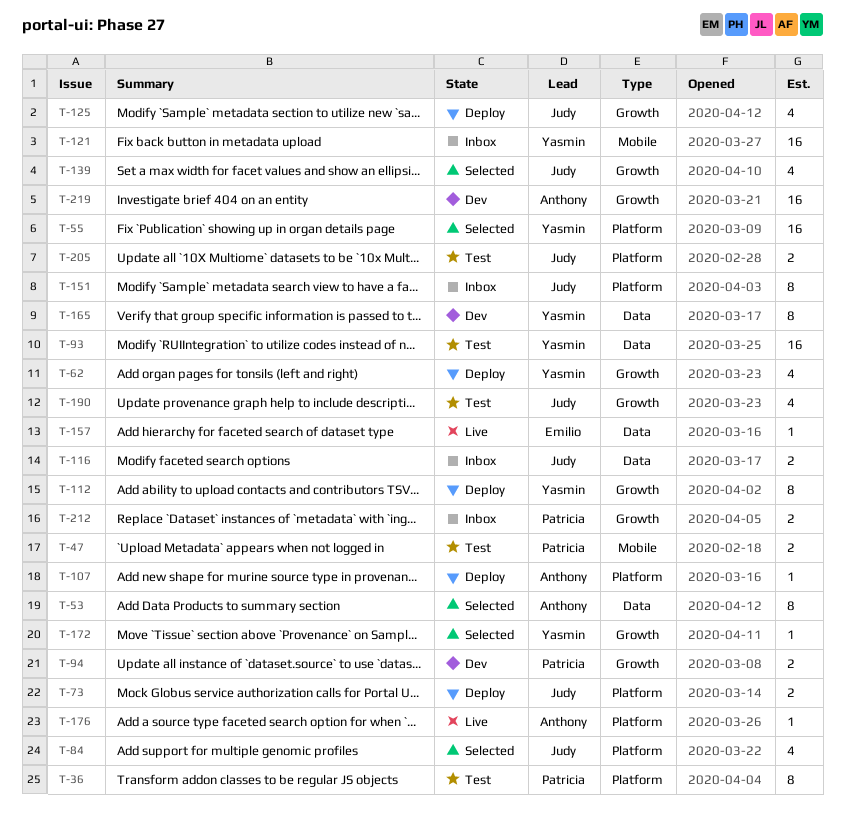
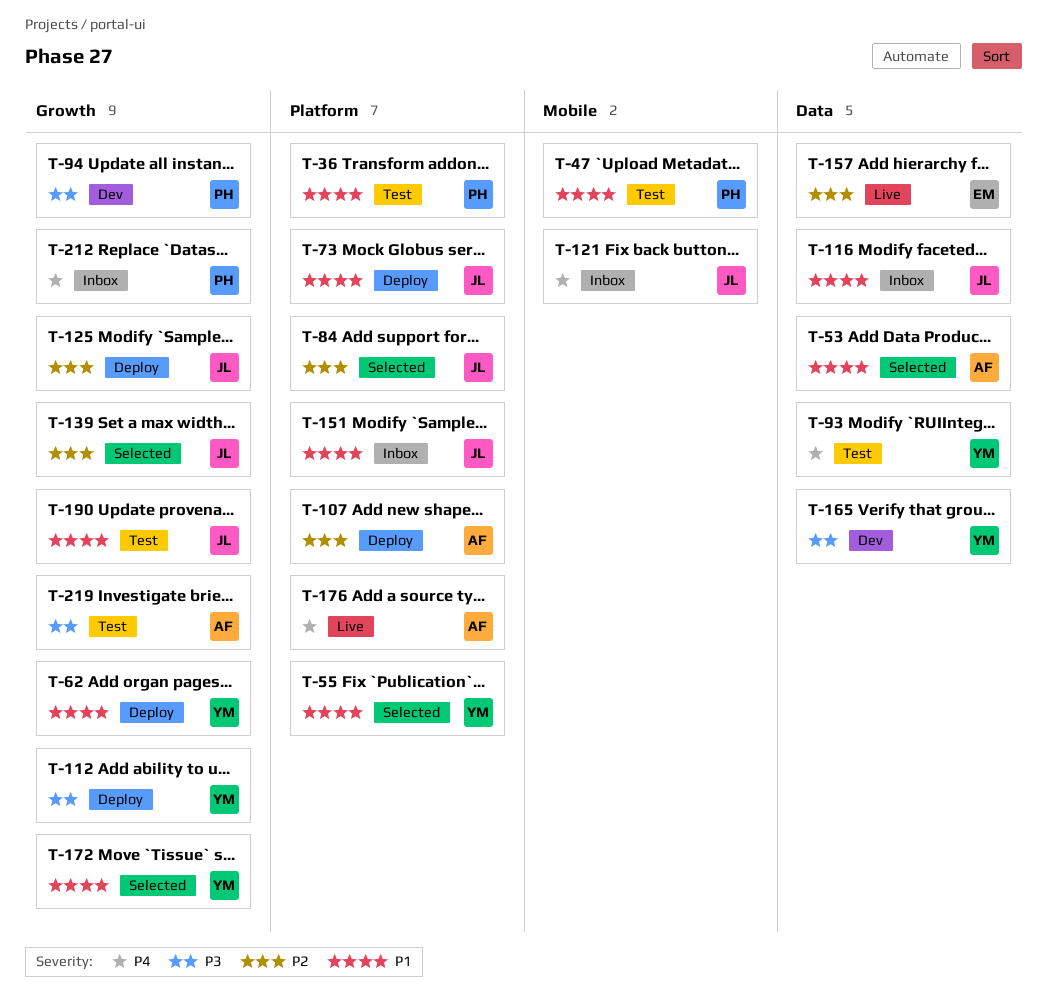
T-121, owner: Yasmin -> Judy
T-205: present -> none
T-219, status: Dev -> Test

